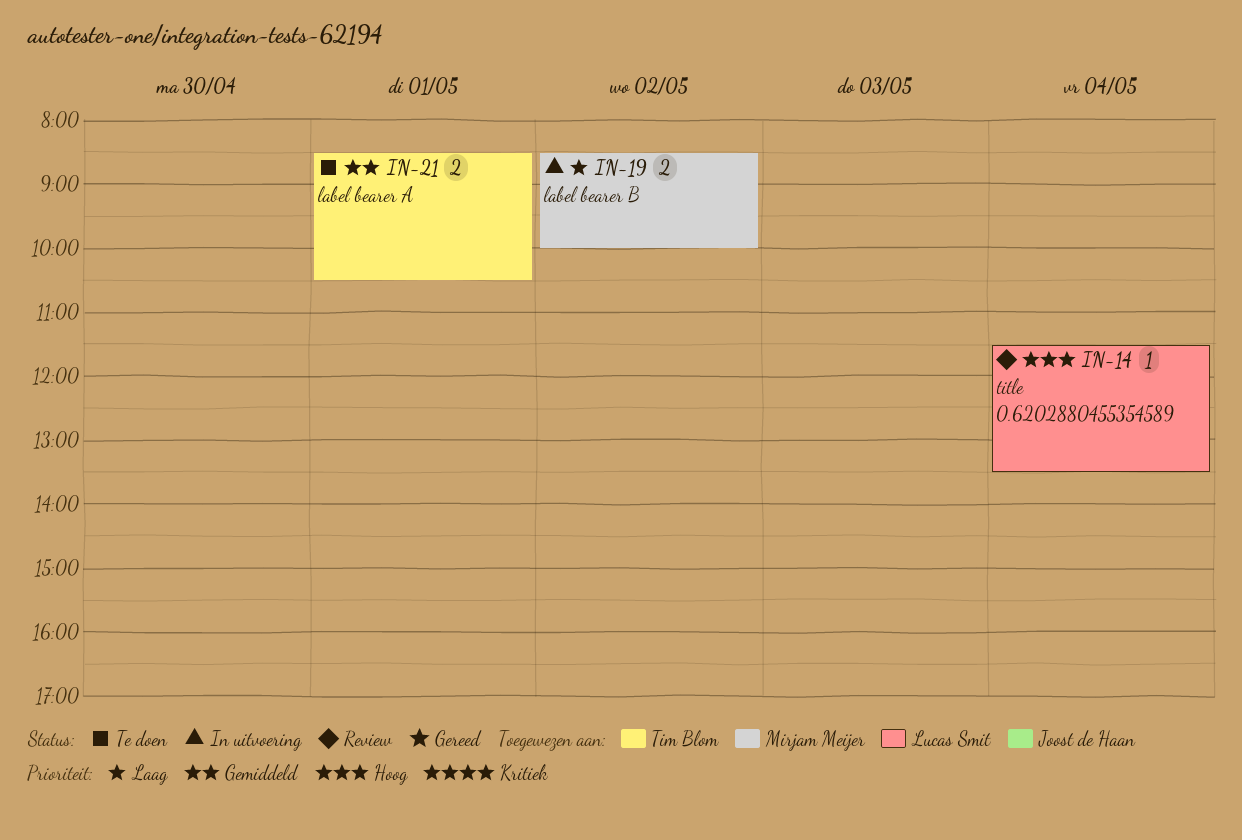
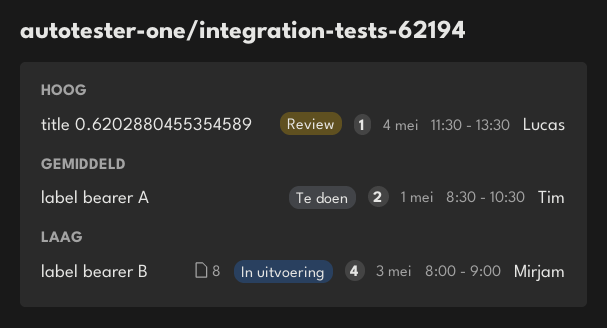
label bearer B, estimate: 2 -> 4
label bearer B, day: May 2 -> May 3
label bearer B, begins: 08:30 -> 08:00
label bearer B, ends: 10:00 -> 09:00

